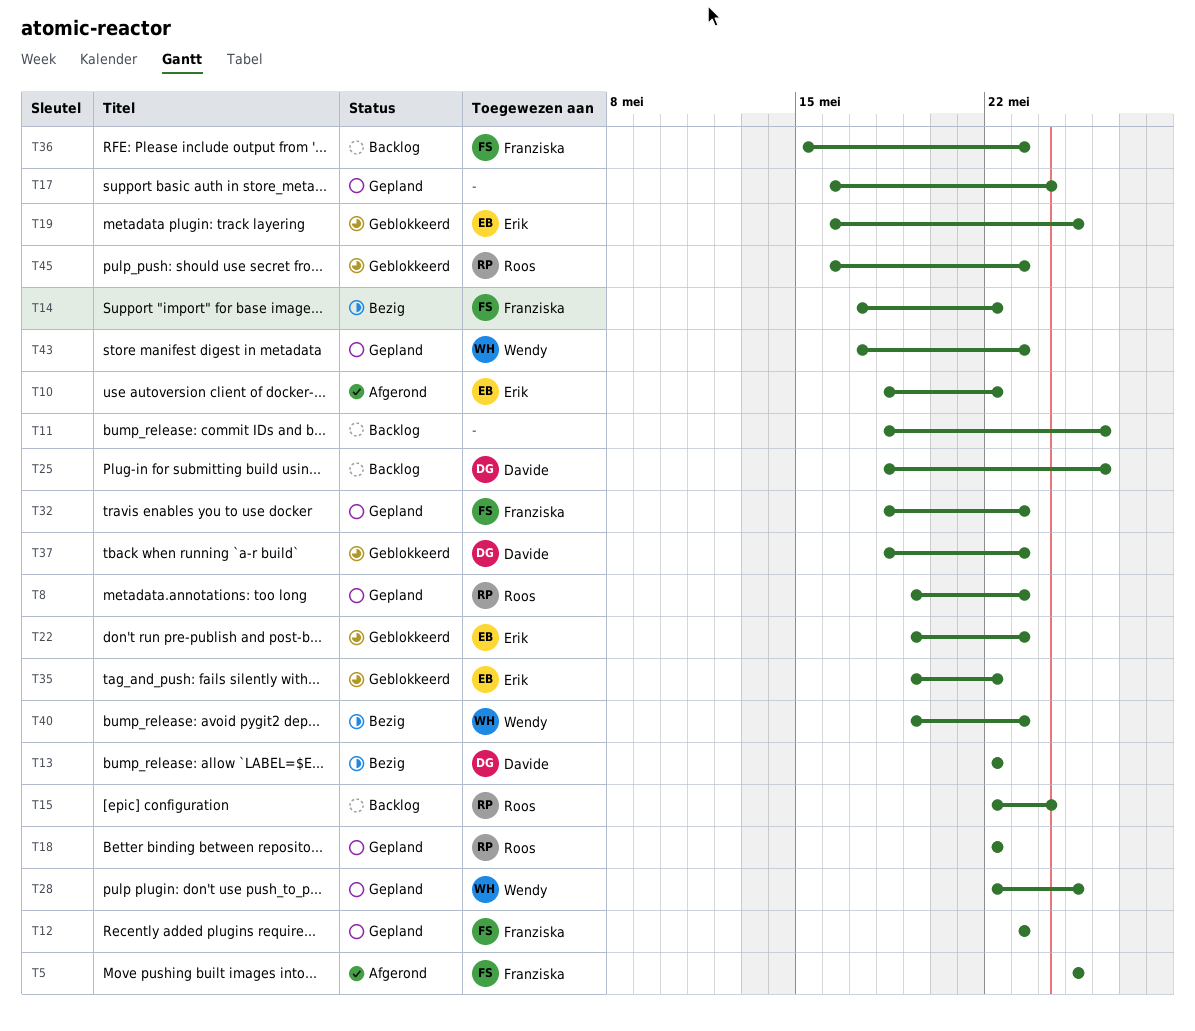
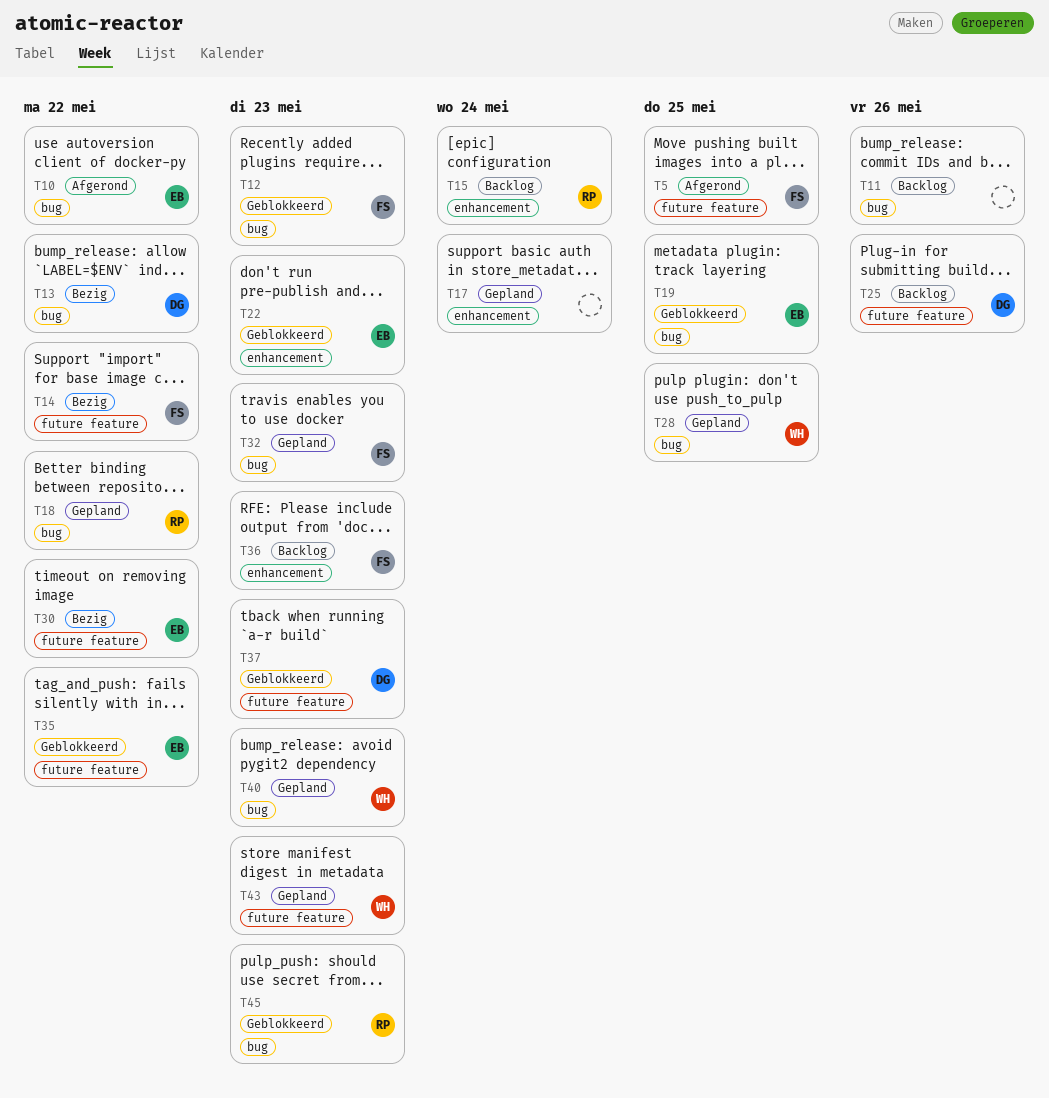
T8: present -> none
T12, status: Gepland -> Geblokkeerd
T30: none -> present
T40, status: Bezig -> Gepland

